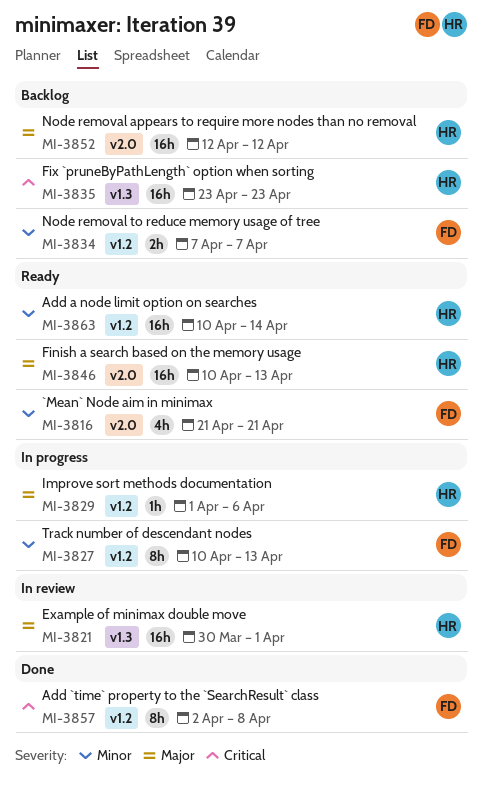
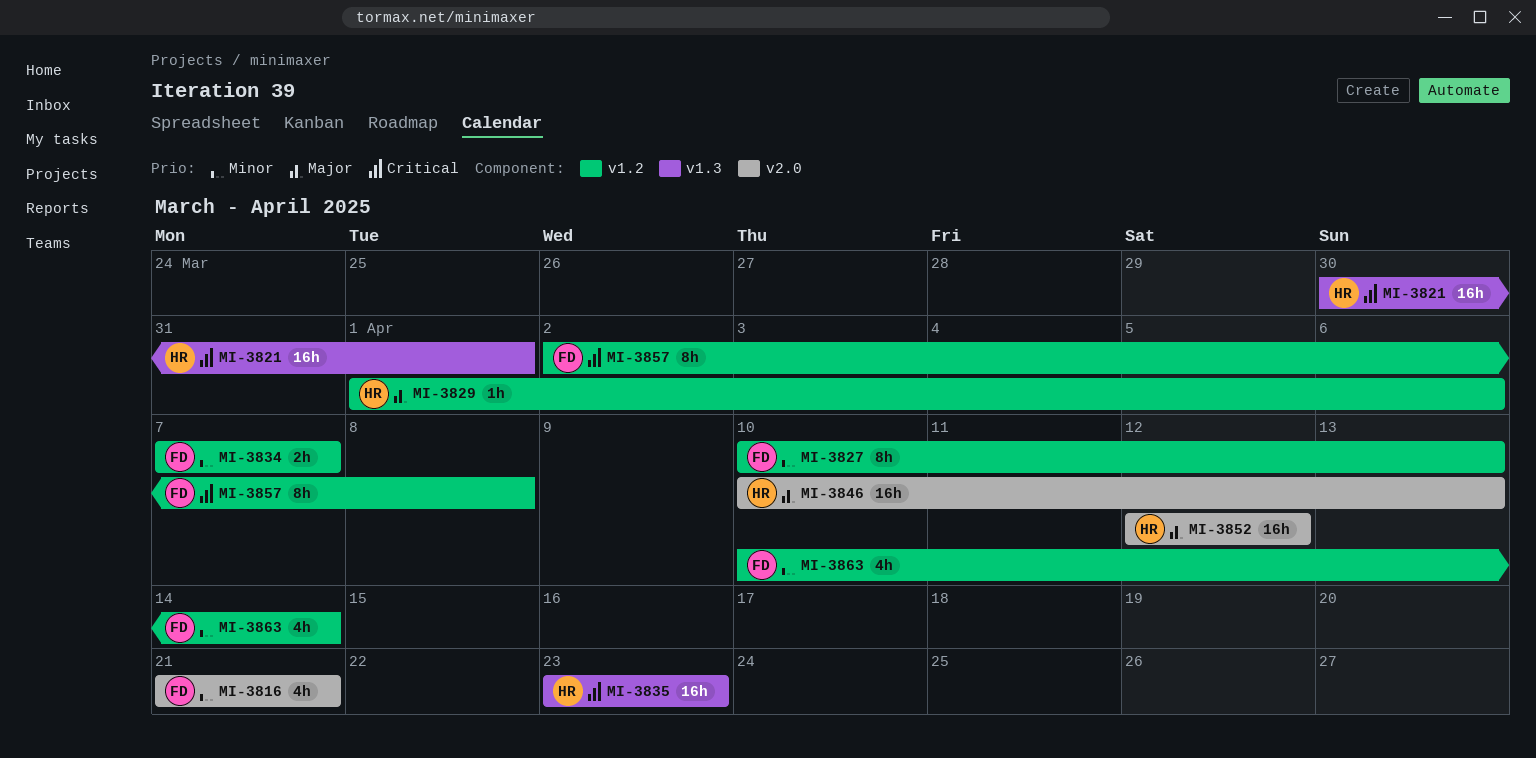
MI-3821, priority: Major -> Critical
MI-3863, owner: HR -> FD
MI-3863, estimate: 16h -> 4h

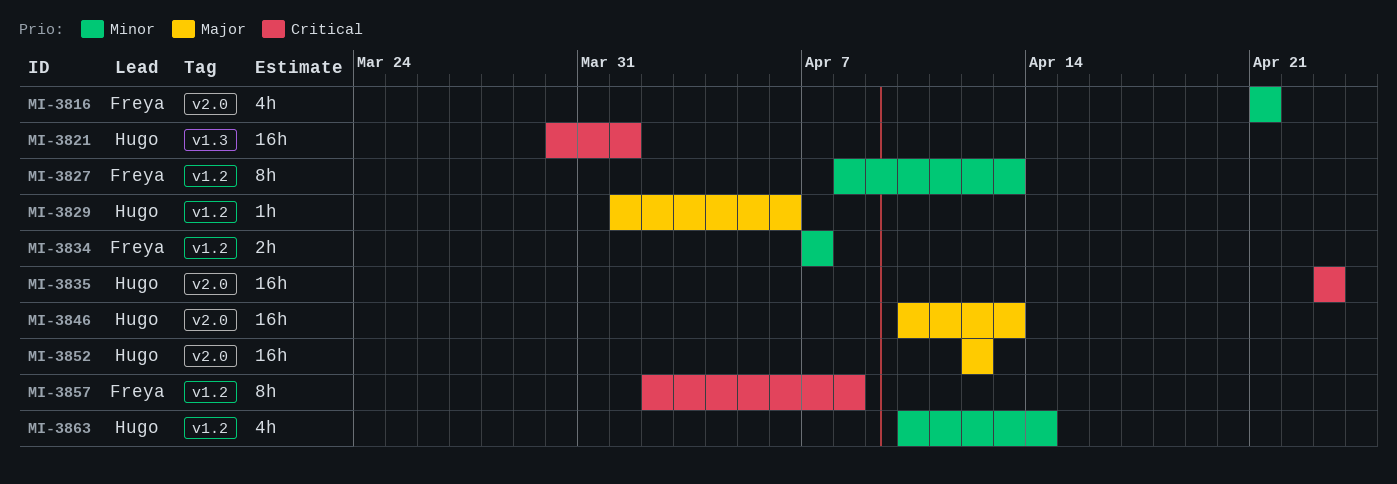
MI-3827, start: Apr 10 -> Apr 8
MI-3835, label: v1.3 -> v2.0
MI-3863, owner: Freya -> Hugo

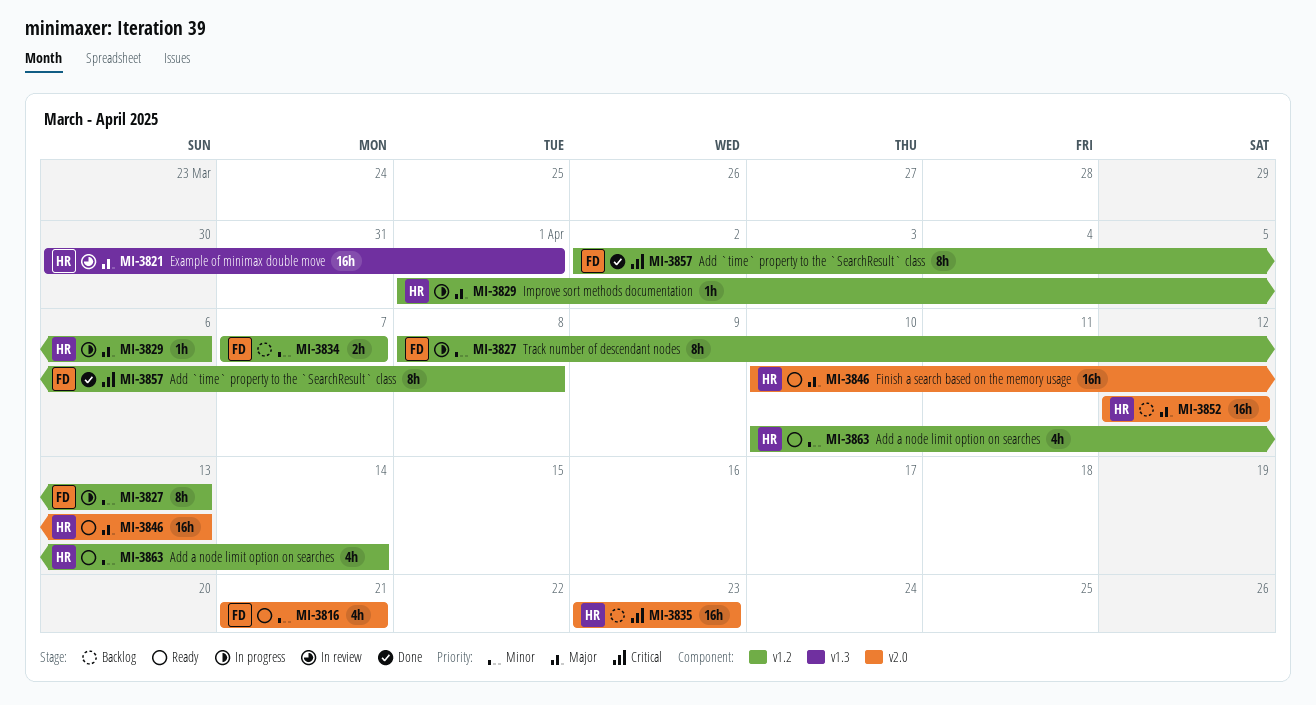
MI-3821, priority: Critical -> Major

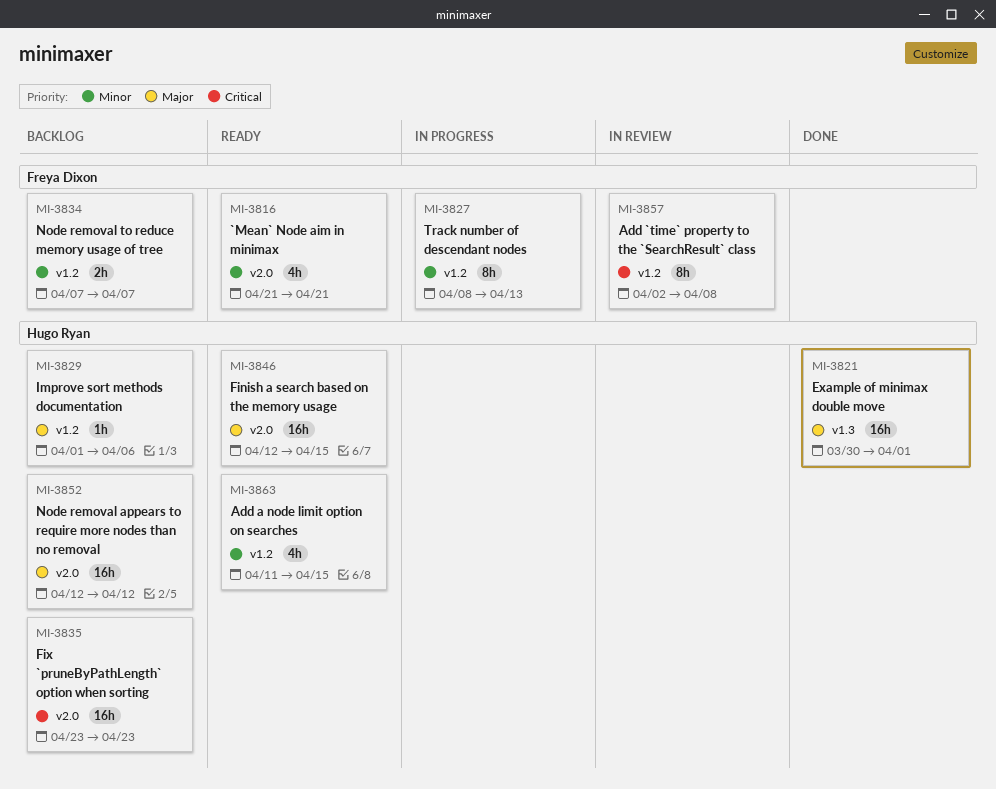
MI-3821, status: In review -> Done
MI-3829, status: In progress -> Backlog
MI-3846, start: Apr 10 -> Apr 12
MI-3846, due: Apr 13 -> Apr 15
MI-3857, status: Done -> In review
MI-3863, start: Apr 10 -> Apr 11
MI-3863, due: Apr 14 -> Apr 15

